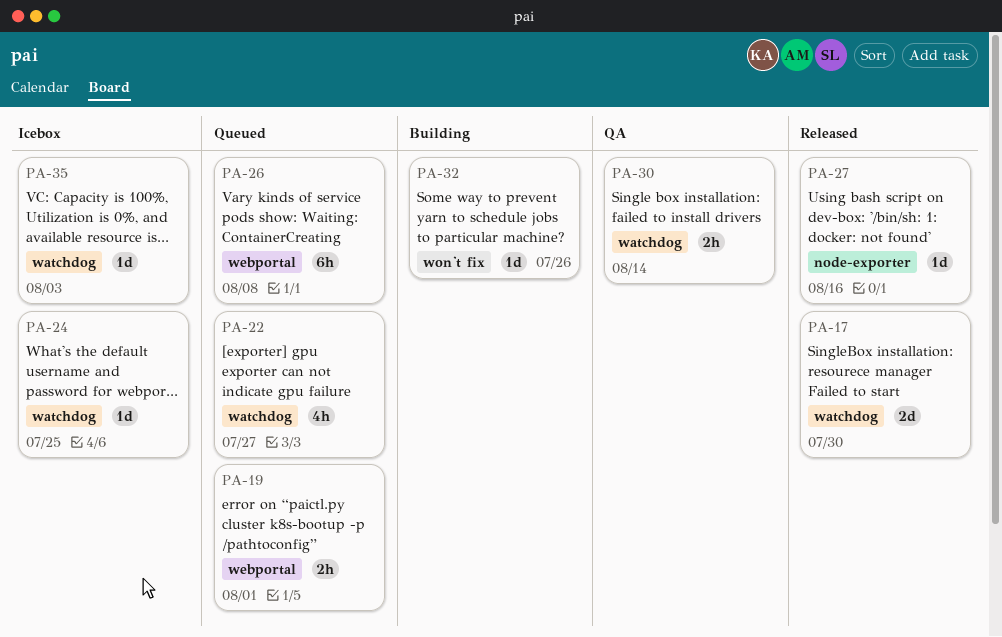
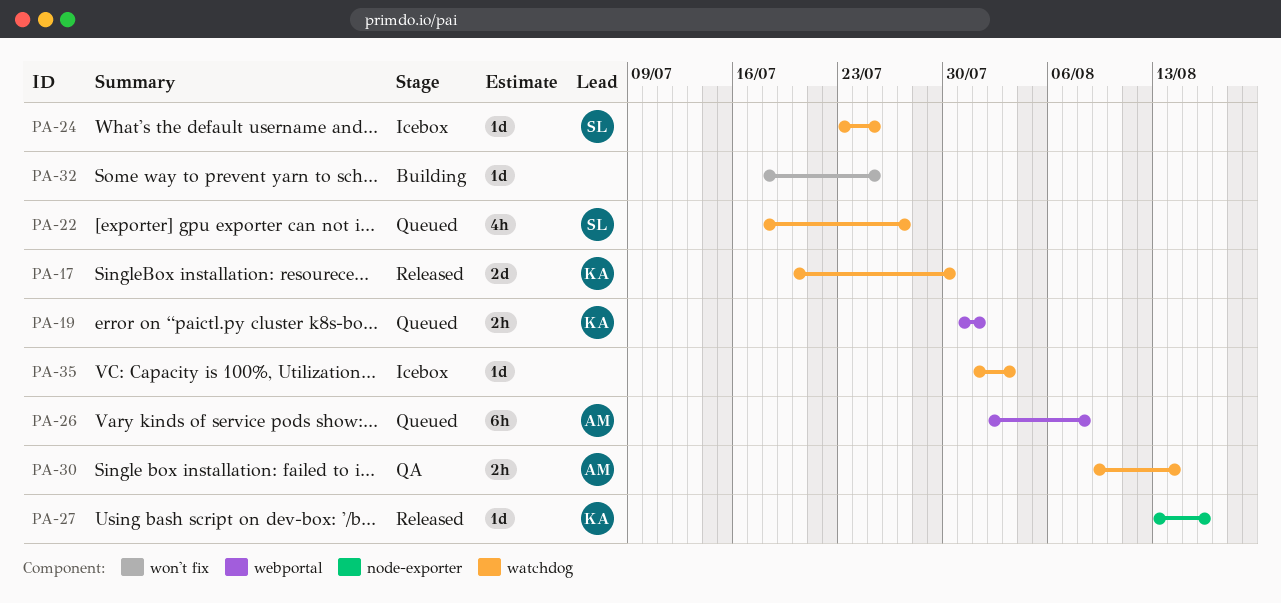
PA-32, due: Jul 26 -> Jul 25

